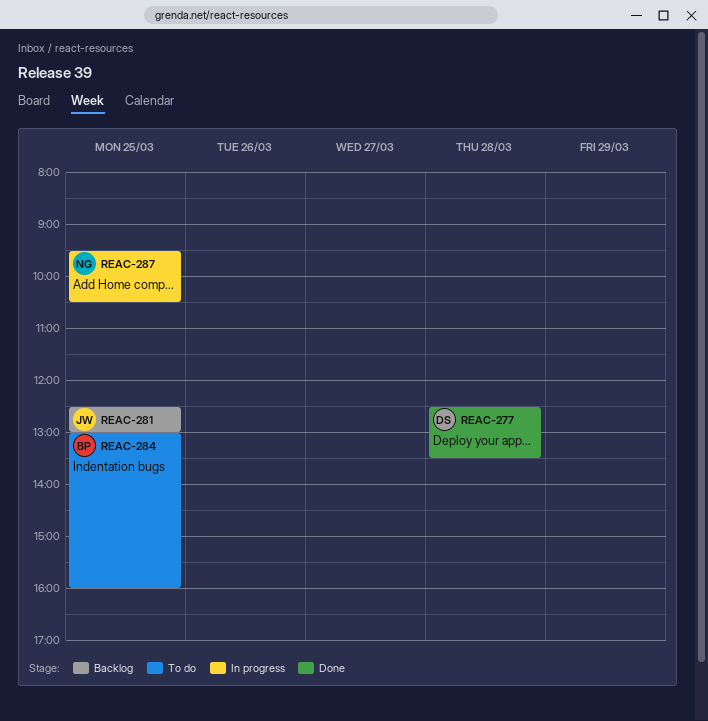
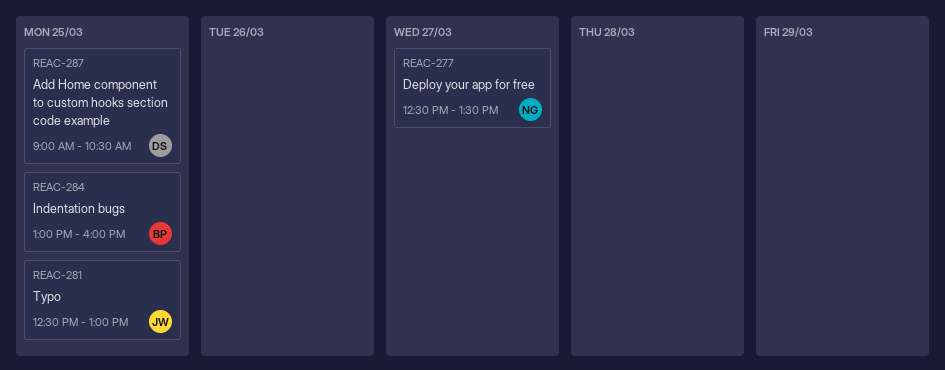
REAC-277, owner: DS -> NG
REAC-277, day: Mar 28 -> Mar 27
REAC-287, owner: NG -> DS
REAC-287, begins: 09:30 -> 09:00

